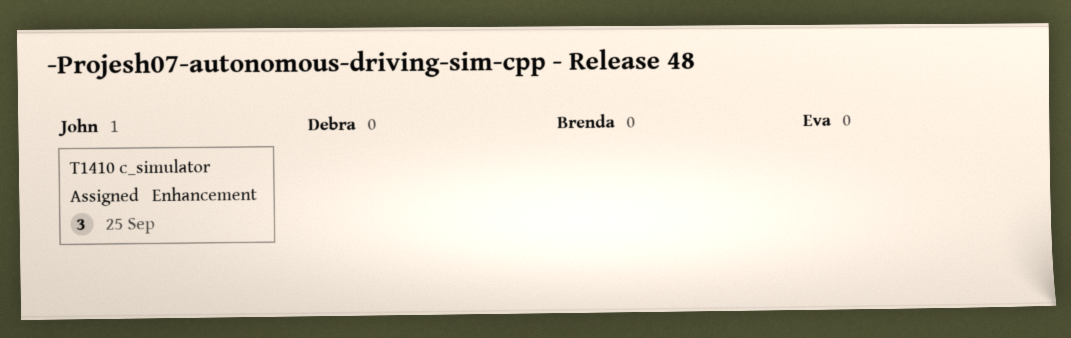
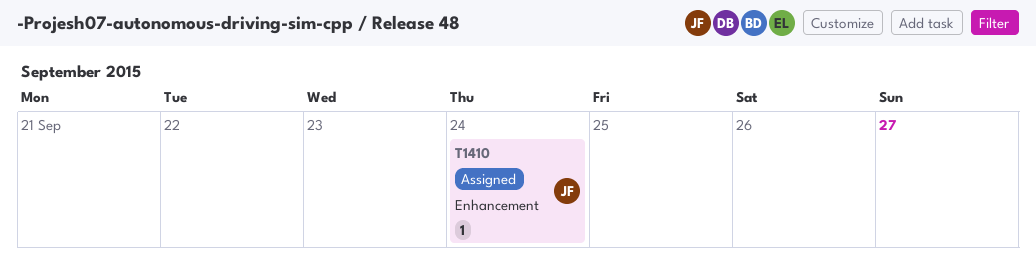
T1410, estimate: 3 -> 1
T1410, due: Sep 25 -> Sep 24

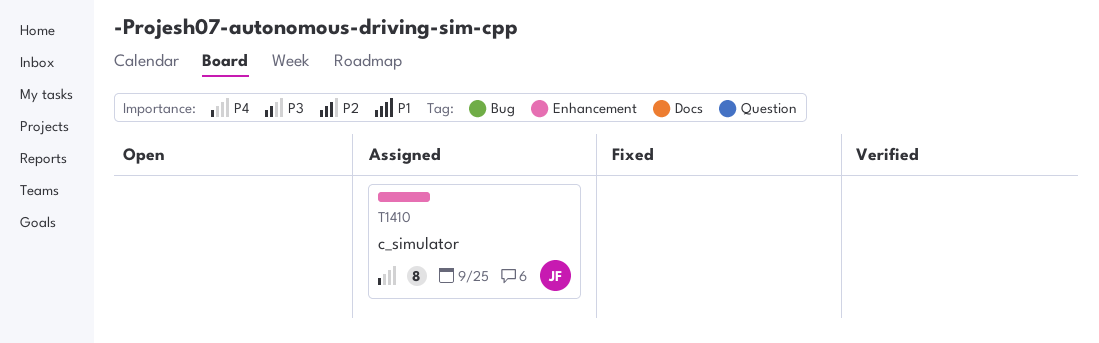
T1410, estimate: 1 -> 8
T1410, due: Sep 24 -> Sep 25

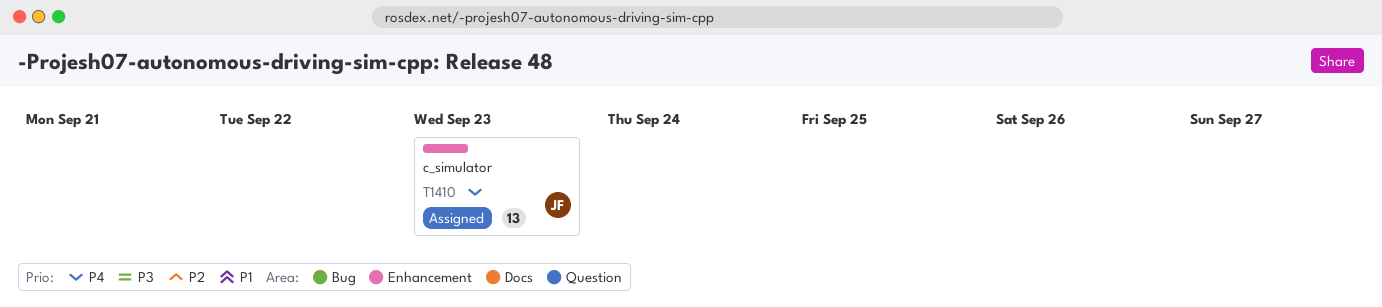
T1410, estimate: 8 -> 13
T1410, due: Sep 25 -> Sep 23

